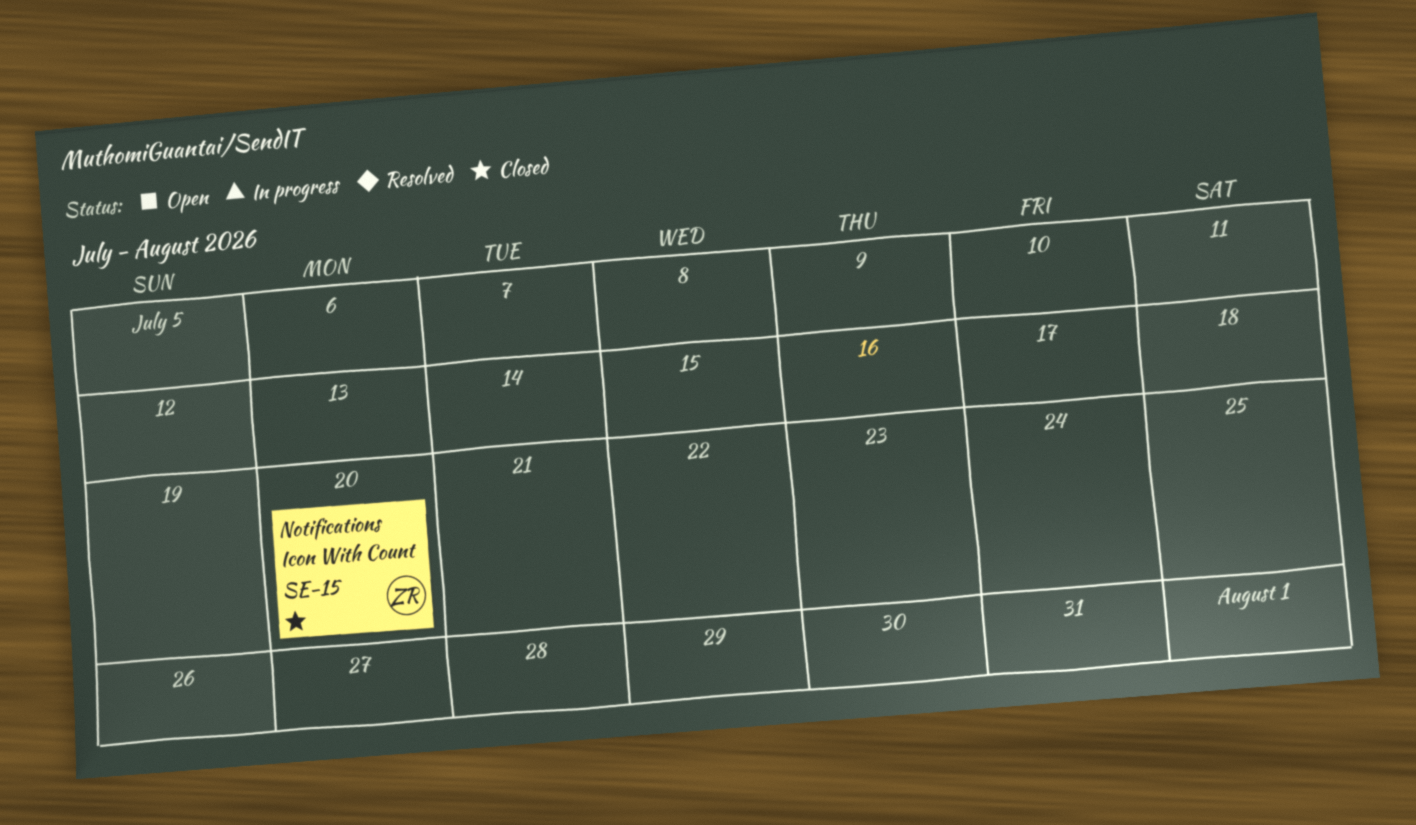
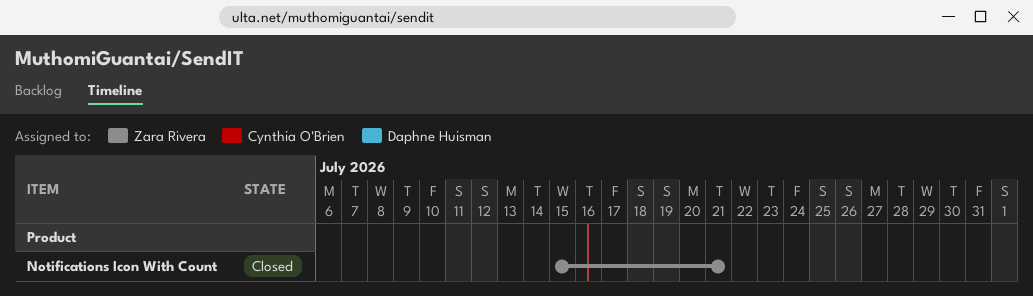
Notifications Icon With Count, due: Jul 20 -> Jul 21

